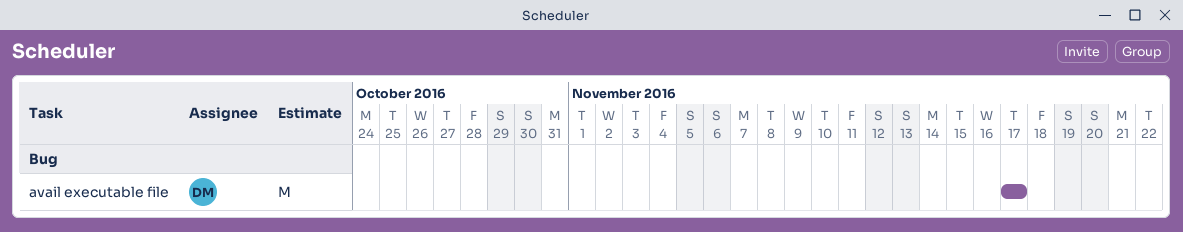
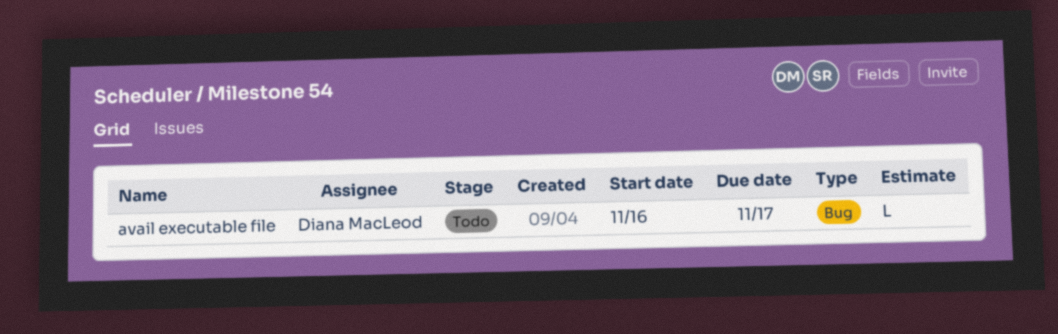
avail executable file, estimate: M -> L
avail executable file, start: Nov 17 -> Nov 16

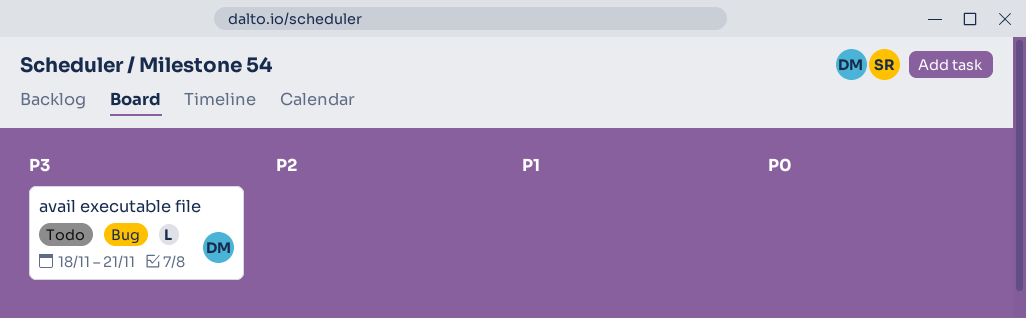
avail executable file, start: Nov 16 -> Nov 18
avail executable file, due: Nov 17 -> Nov 21

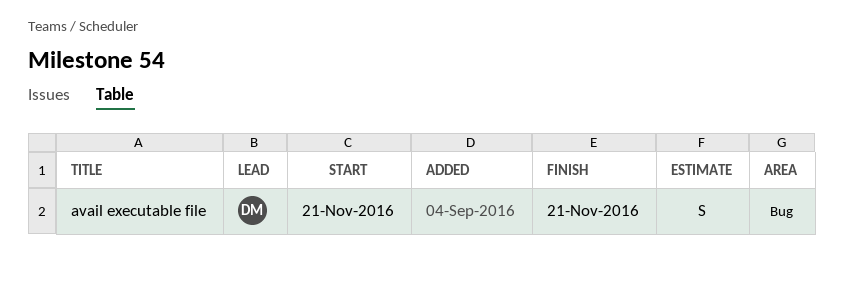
avail executable file, estimate: L -> S
avail executable file, start: Nov 18 -> Nov 21

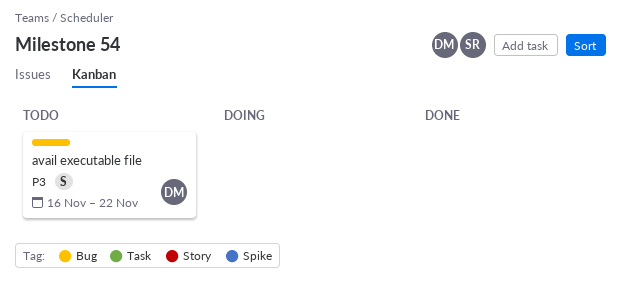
avail executable file, start: Nov 21 -> Nov 16
avail executable file, due: Nov 21 -> Nov 22

